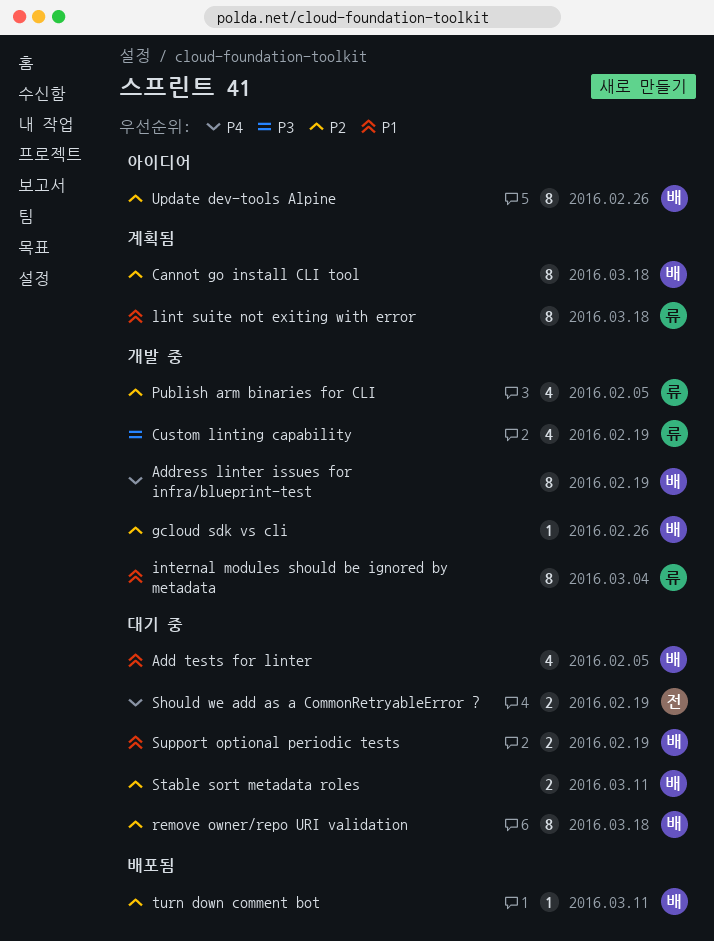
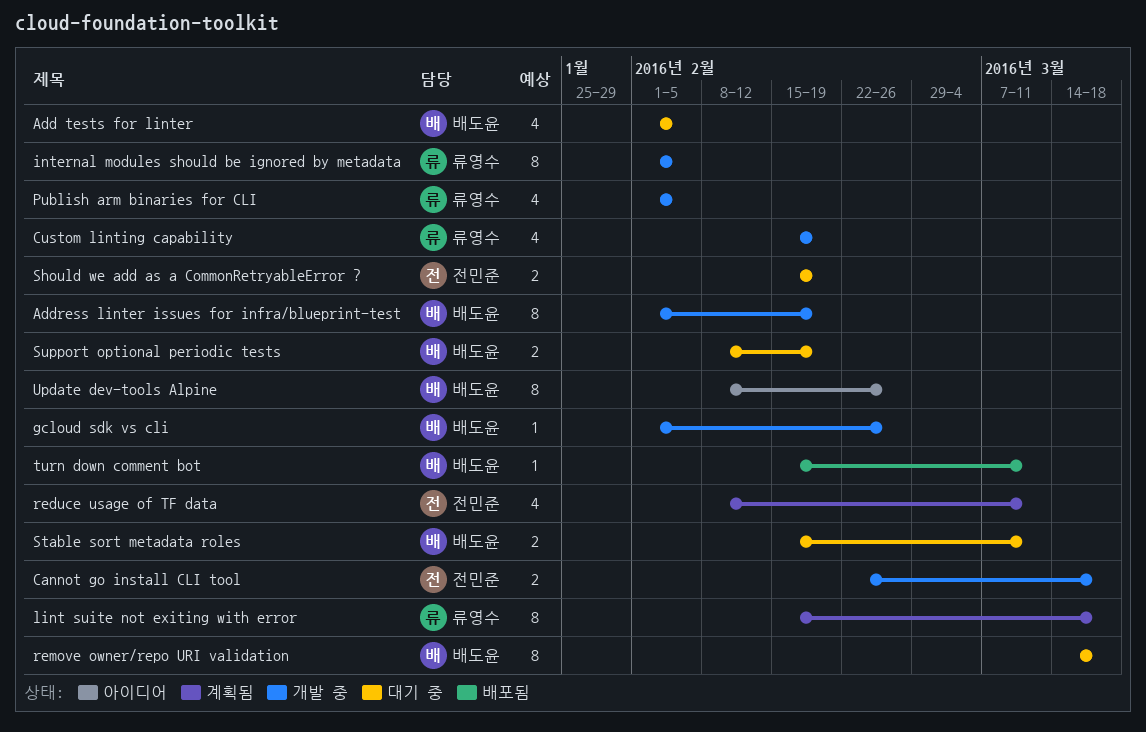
Cannot go install CLI tool, status: 계획됨 -> 개발 중
Cannot go install CLI tool, owner: 배도윤 -> 전민준
Cannot go install CLI tool, estimate: 8 -> 2
internal modules should be ignored by metadata, due: Mar 4 -> Feb 5
reduce usage of TF data: none -> present

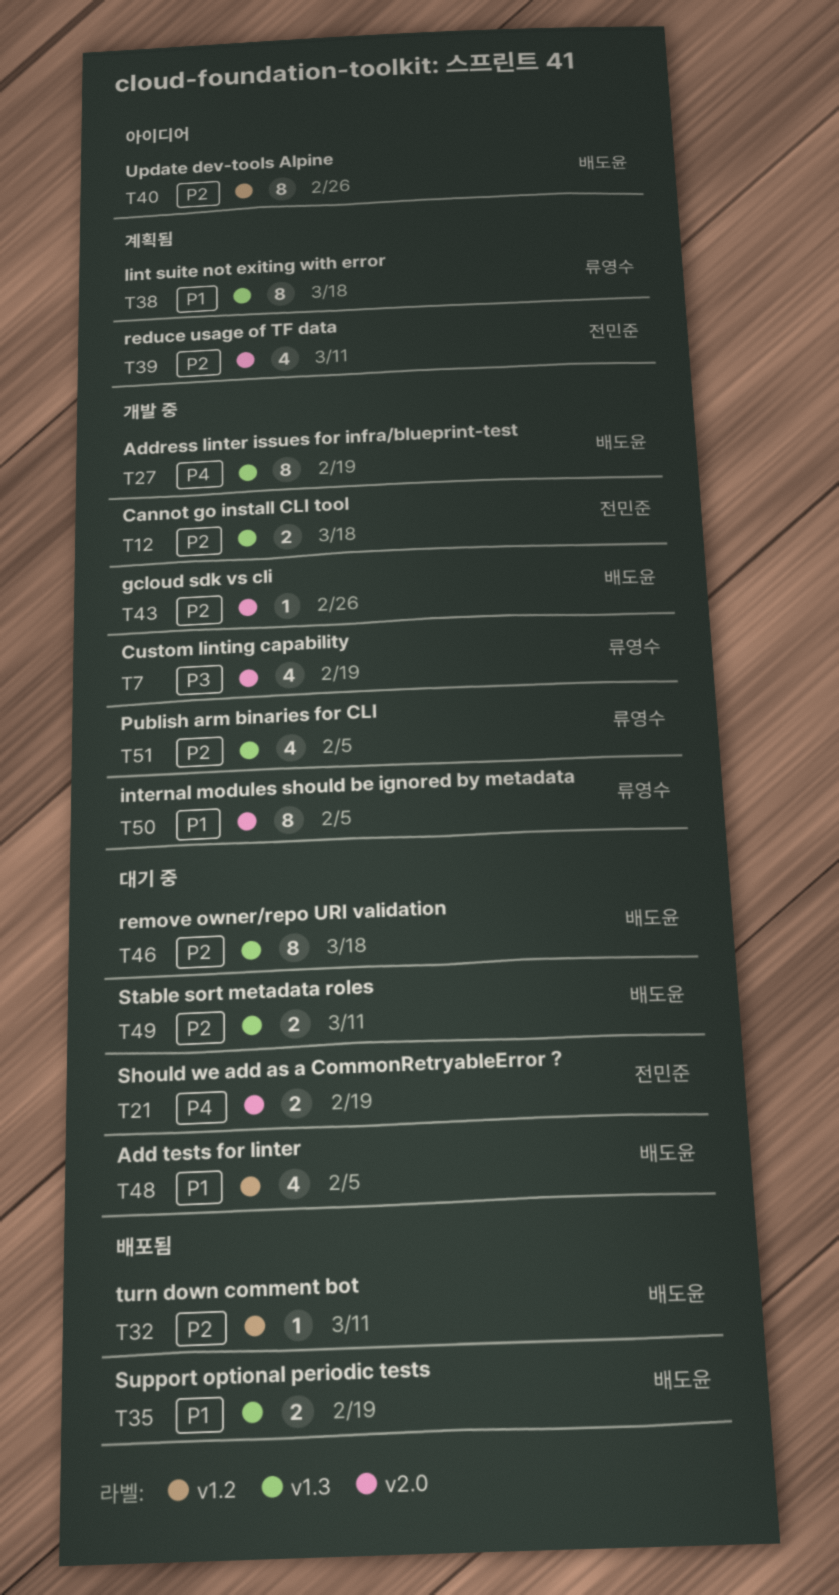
Support optional periodic tests, status: 대기 중 -> 배포됨

